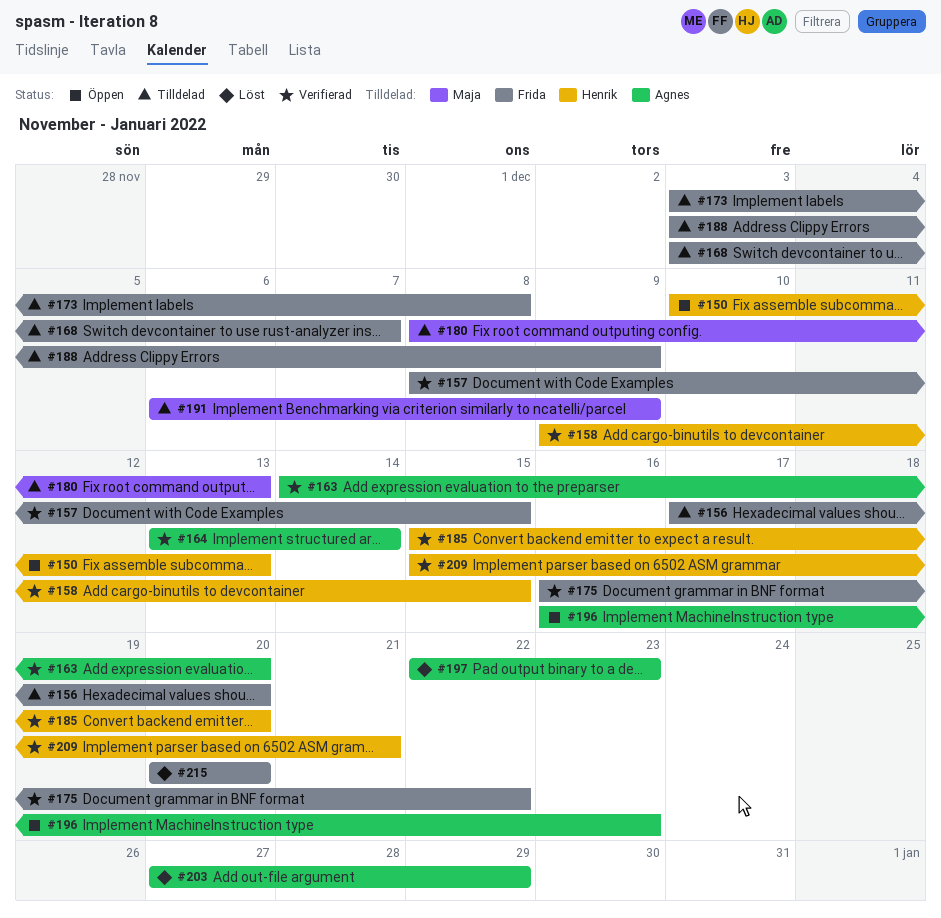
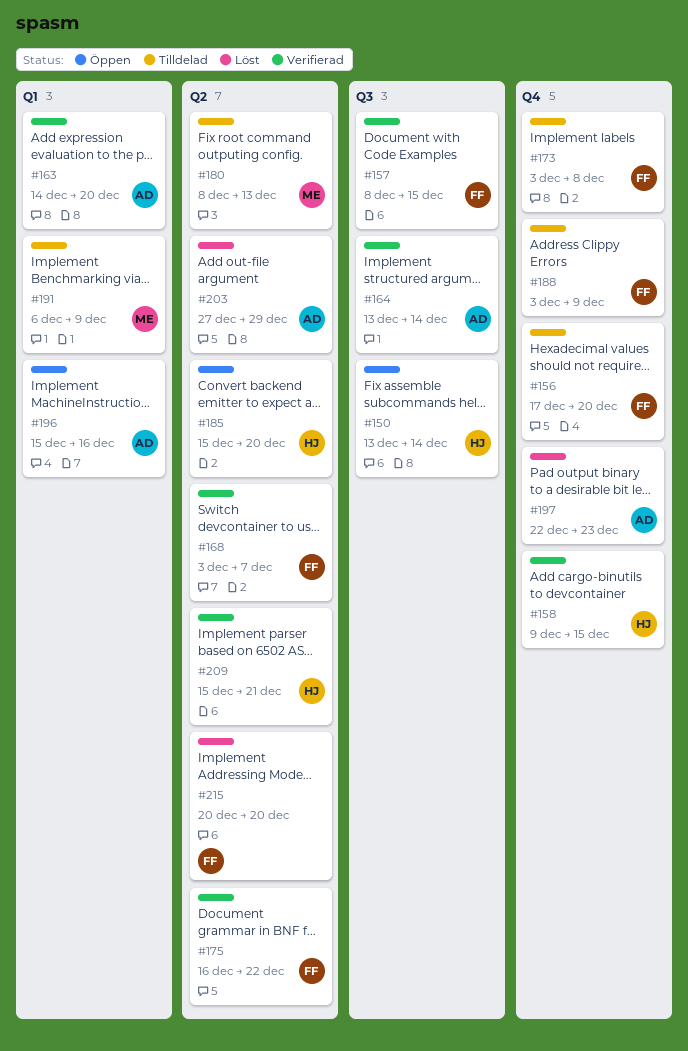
#150, start: Dec 10 -> Dec 13
#150, due: Dec 13 -> Dec 14
#168, status: Tilldelad -> Verifierad
#185, status: Verifierad -> Öppen
#196, start: Dec 16 -> Dec 15
#196, due: Dec 23 -> Dec 16

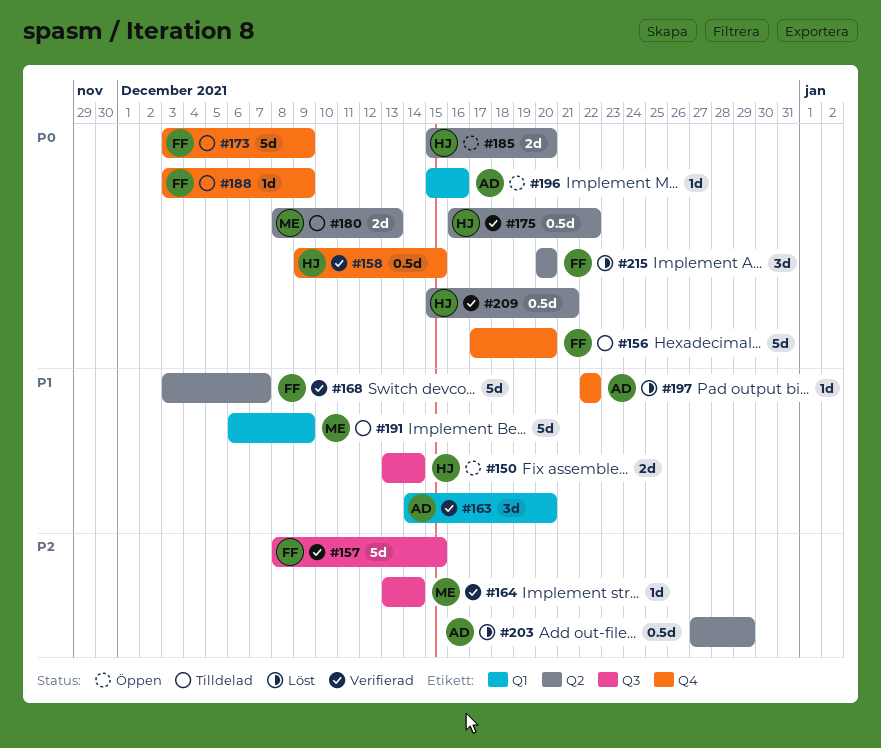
#164, owner: AD -> ME
#173, due: Dec 8 -> Dec 9
#175, owner: FF -> HJ
#197, due: Dec 23 -> Dec 22

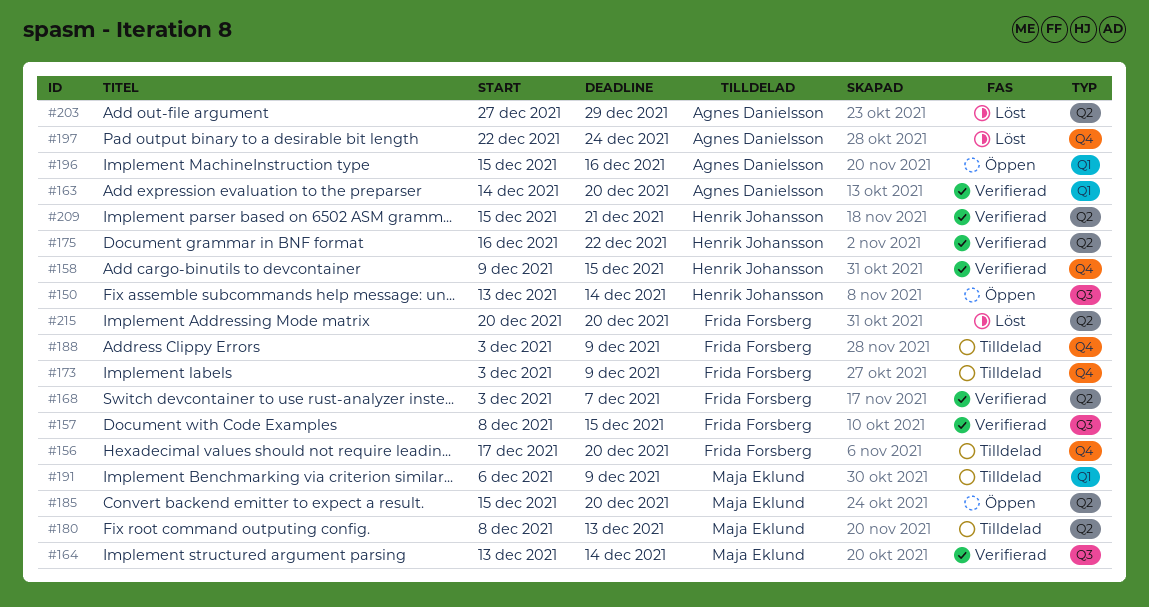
#185, owner: Henrik Johansson -> Maja Eklund
#197, due: Dec 22 -> Dec 24

